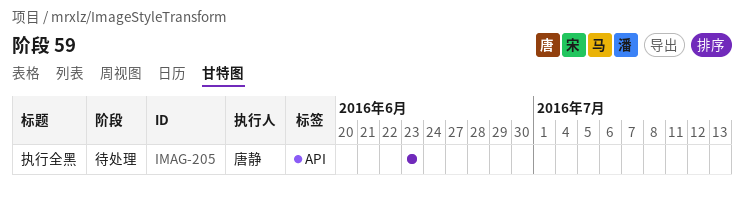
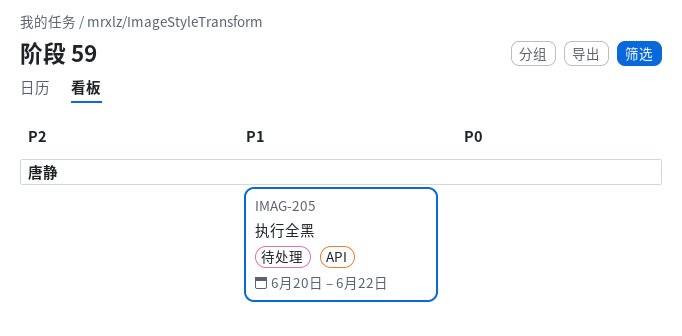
IMAG-205, start: Jun 23 -> Jun 20
IMAG-205, due: Jun 23 -> Jun 22

